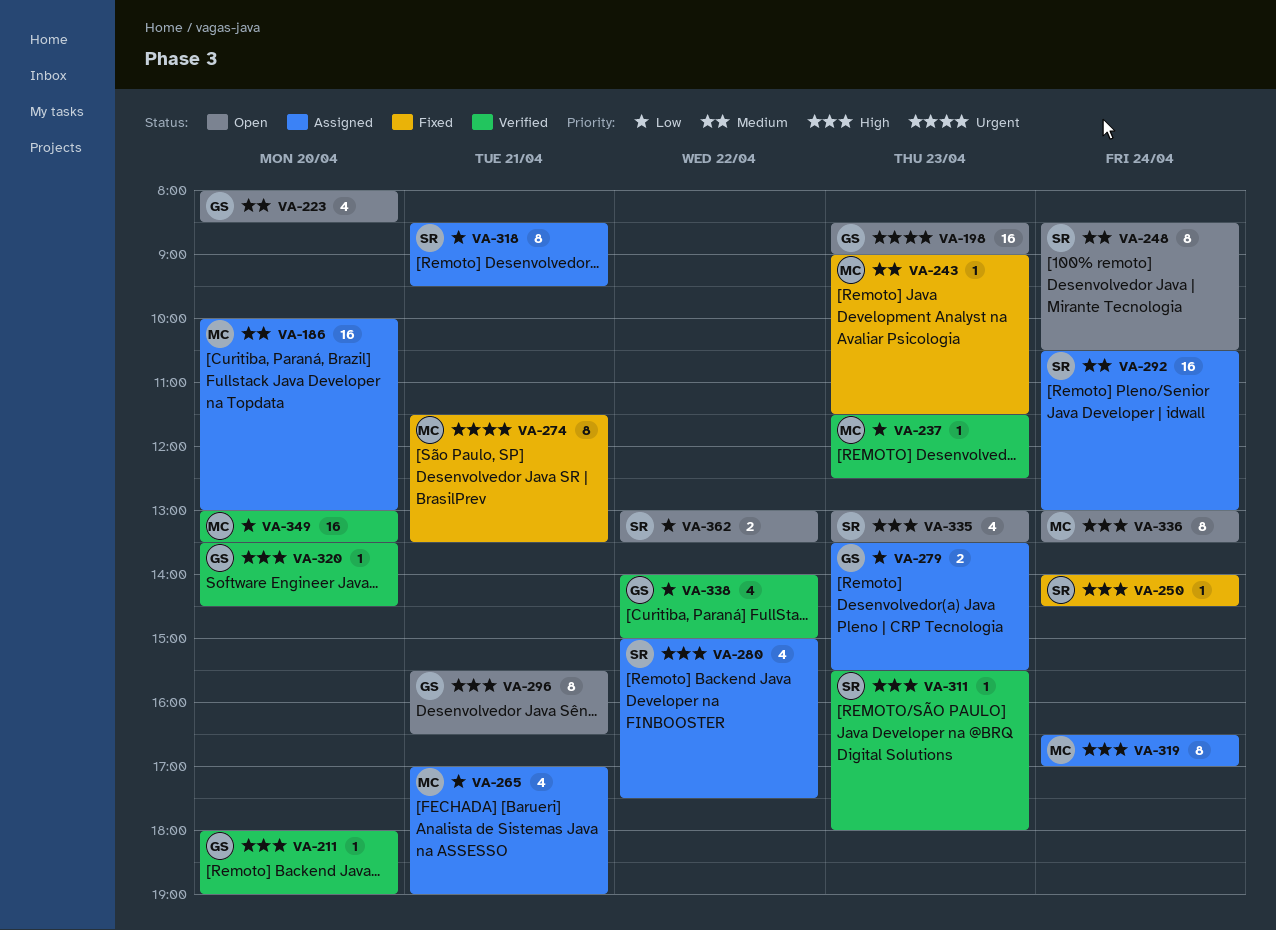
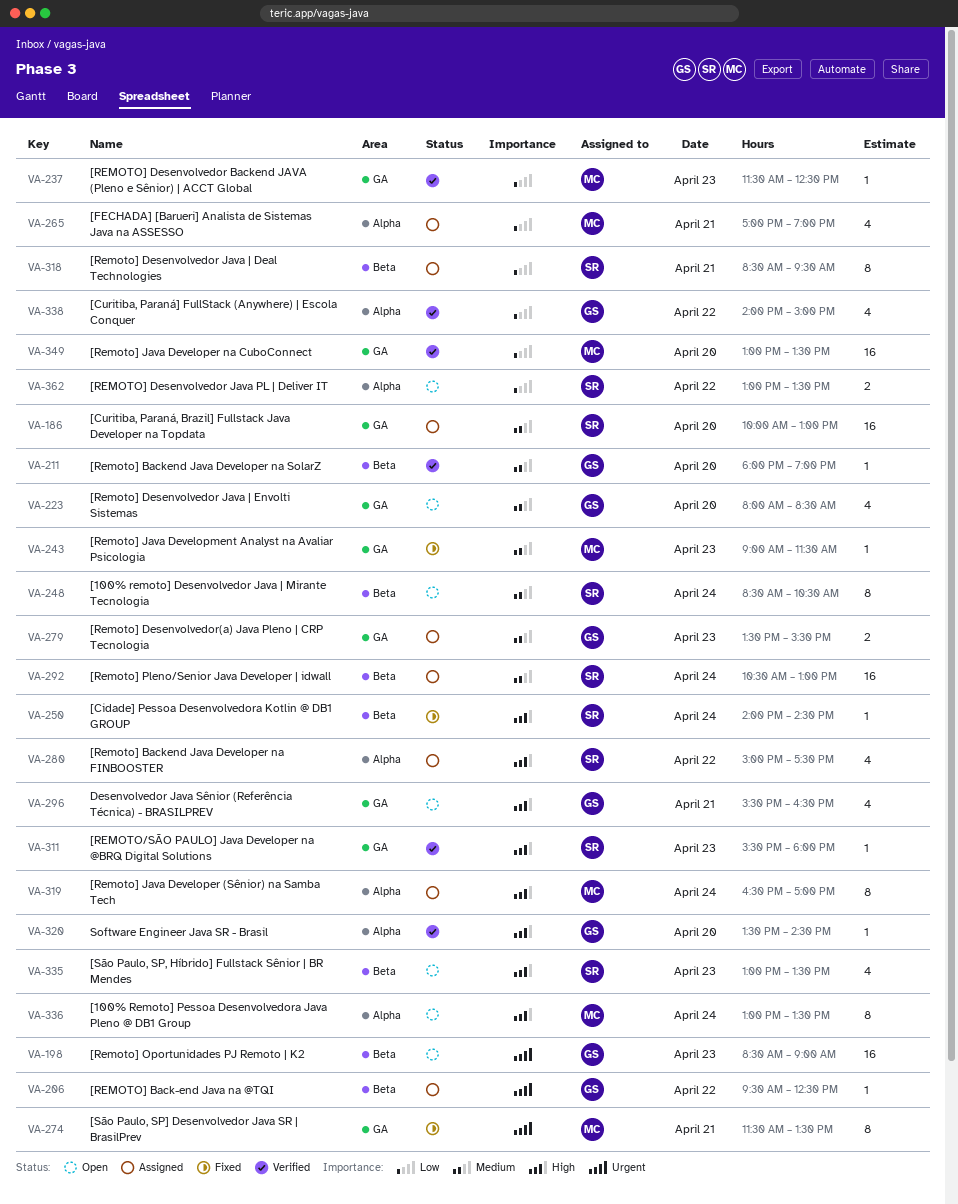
VA-186, owner: MC -> SR
VA-206: none -> present
VA-211, priority: High -> Medium
VA-279, priority: Low -> Medium
VA-296, estimate: 8 -> 4

